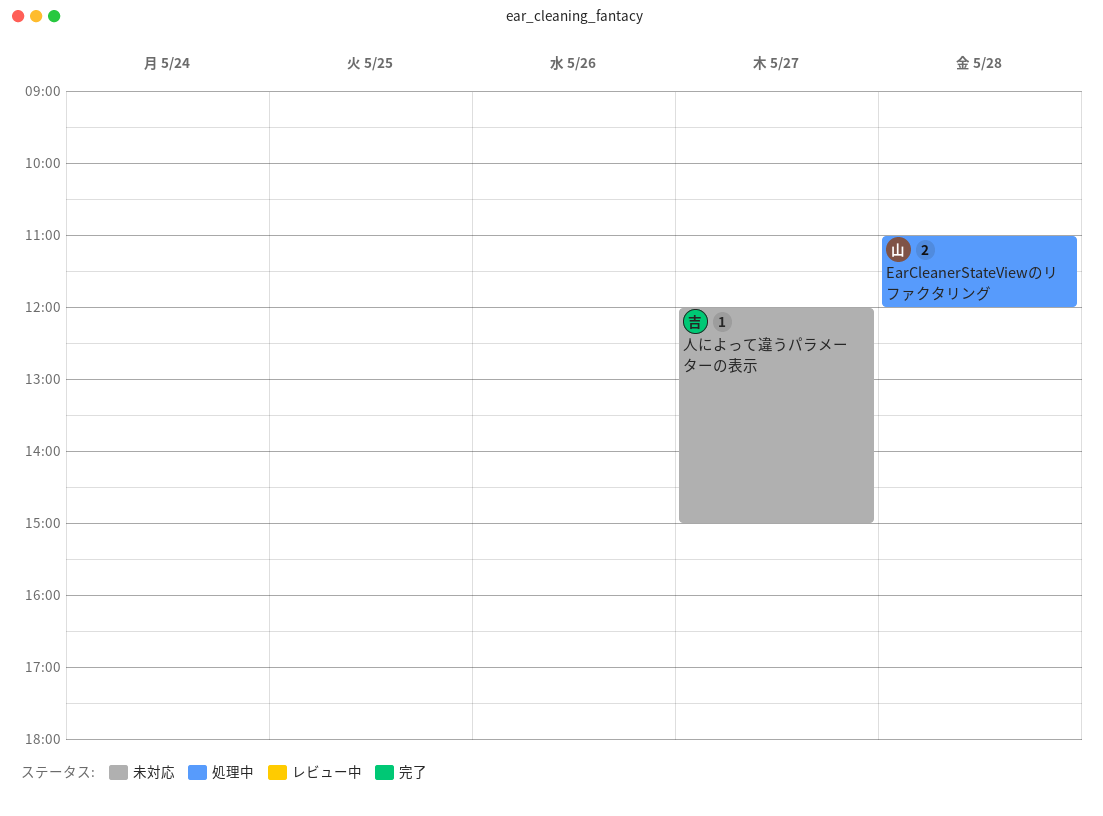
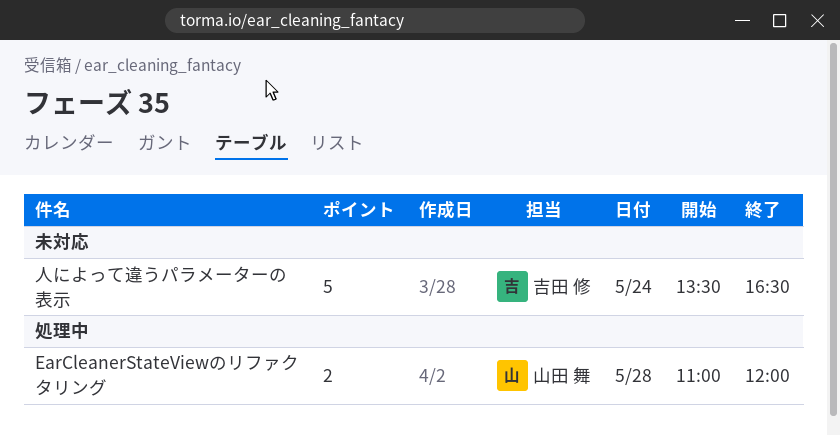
人によって違うパラメーターの表示, estimate: 1 -> 5
人によって違うパラメーターの表示, day: May 27 -> May 24
人によって違うパラメーターの表示, begins: 12:00 -> 13:30
人によって違うパラメーターの表示, ends: 15:00 -> 16:30

